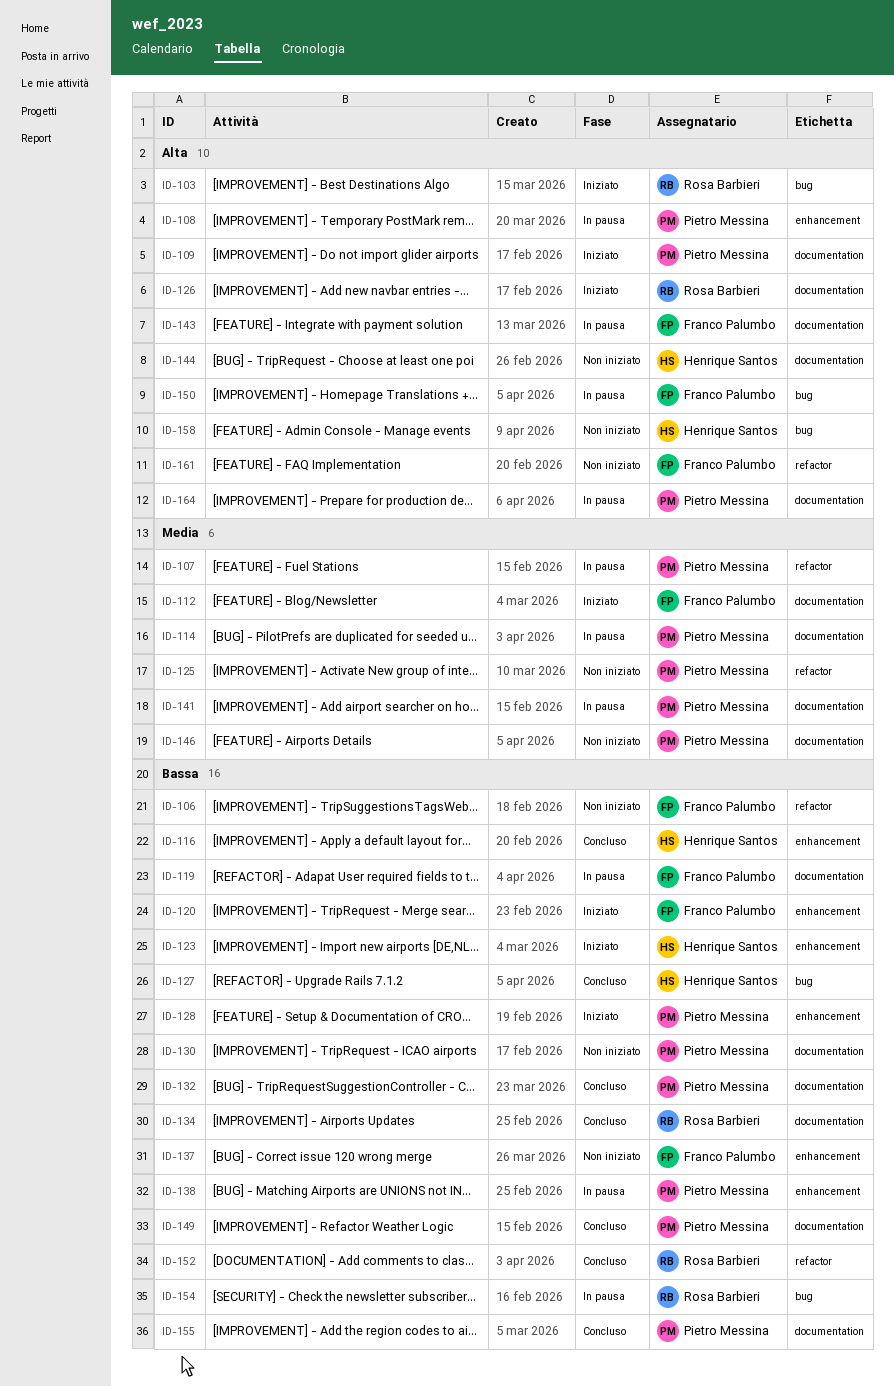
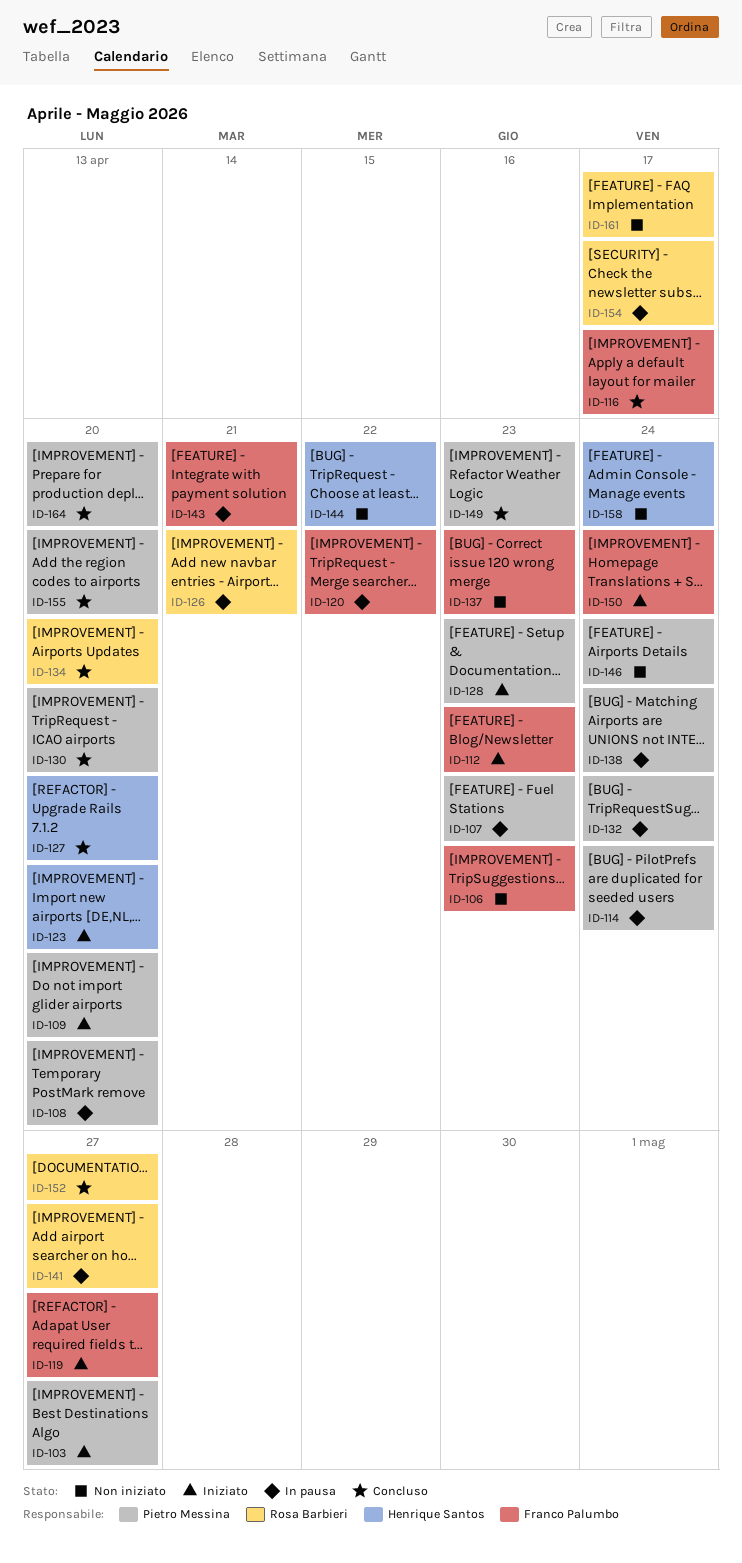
ID-103, owner: Rosa Barbieri -> Pietro Messina
ID-116, owner: Henrique Santos -> Franco Palumbo
ID-119, status: In pausa -> Iniziato
ID-120, status: Iniziato -> In pausa
ID-125: present -> none
ID-126, status: Iniziato -> In pausa
ID-130, status: Non iniziato -> Concluso
ID-132, status: Concluso -> In pausa
ID-141, owner: Pietro Messina -> Rosa Barbieri
ID-150, status: In pausa -> Iniziato
ID-161, owner: Franco Palumbo -> Rosa Barbieri
ID-164, status: In pausa -> Concluso

